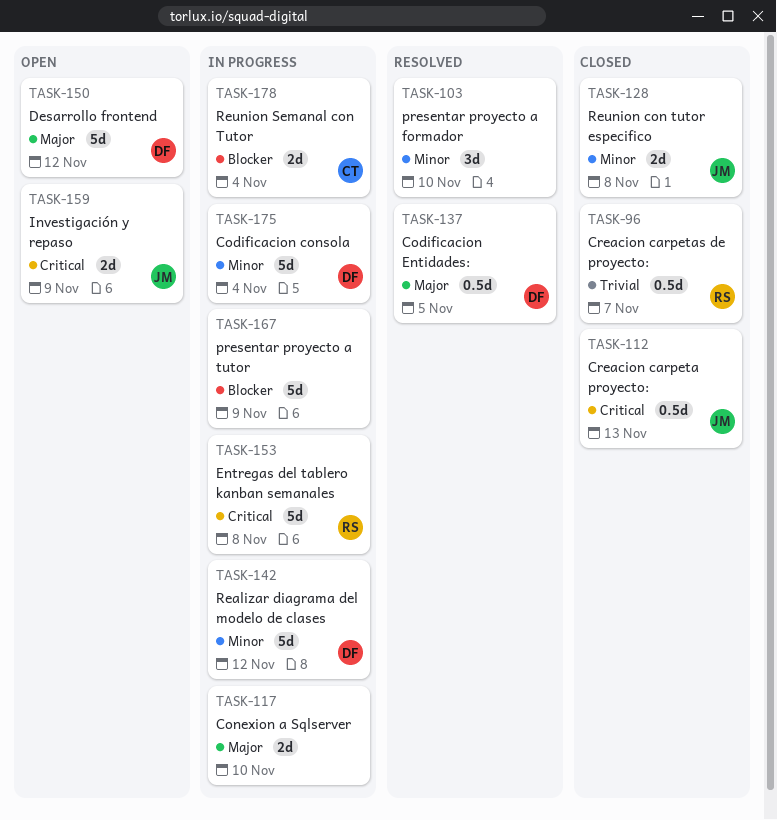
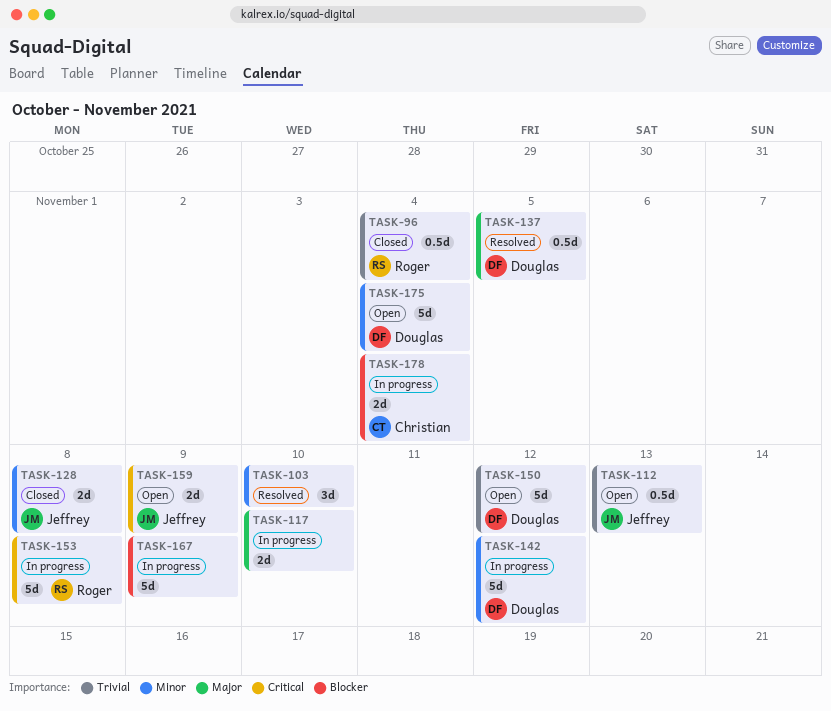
TASK-96, due: Nov 7 -> Nov 4
TASK-112, status: Closed -> Open
TASK-112, priority: Critical -> Trivial
TASK-150, priority: Major -> Trivial
TASK-175, status: In progress -> Open

